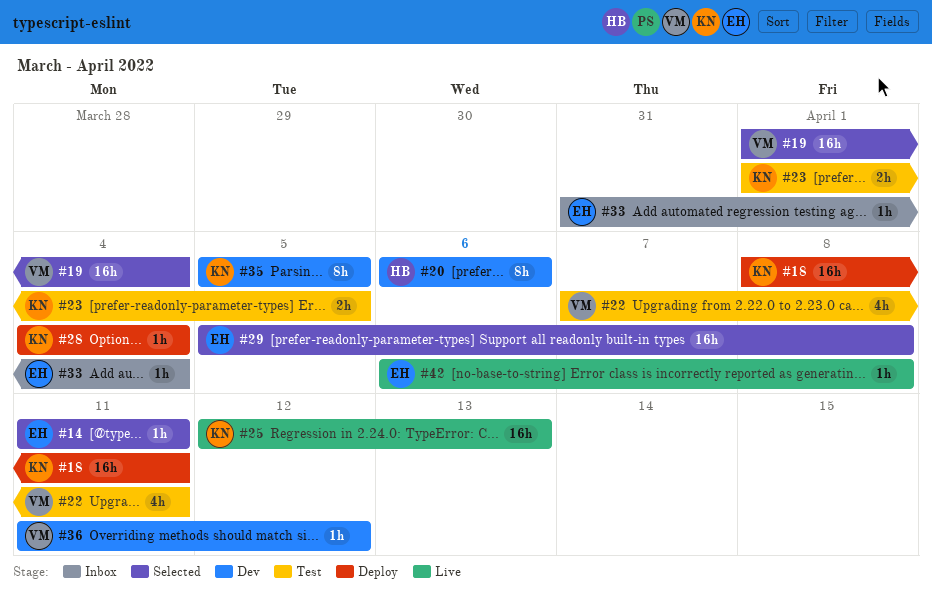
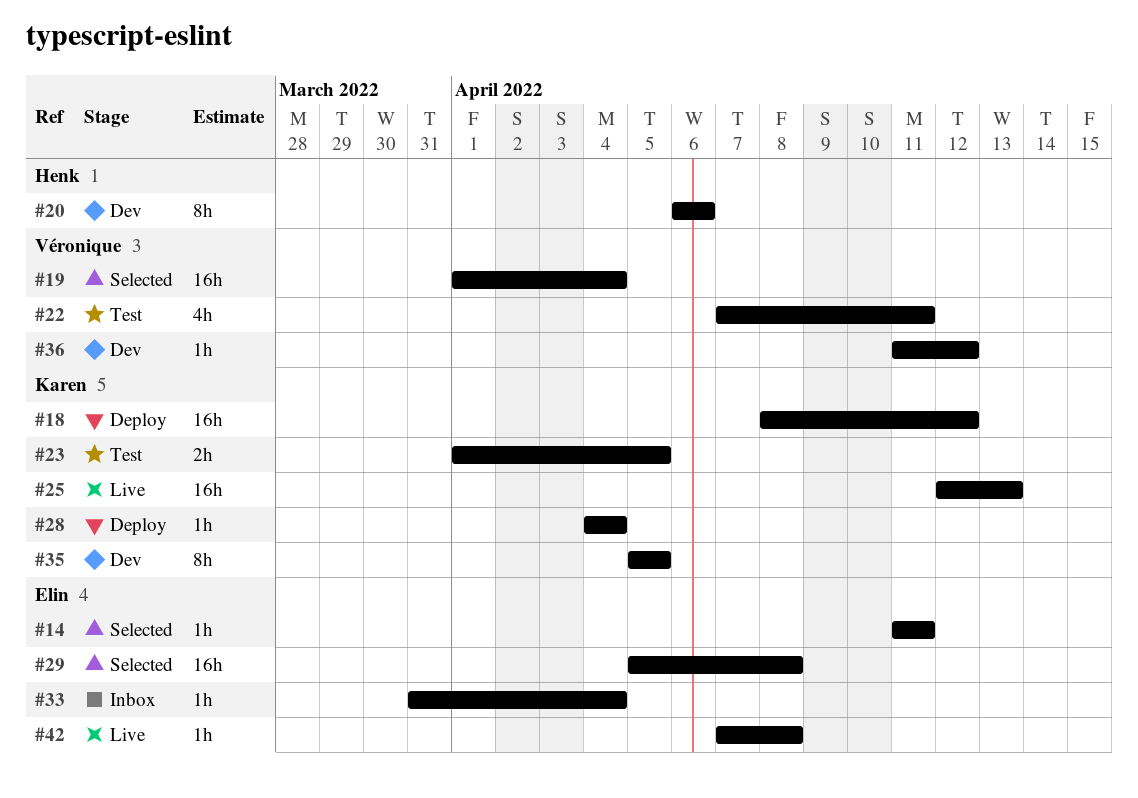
#18, due: Apr 11 -> Apr 12
#42, start: Apr 6 -> Apr 7

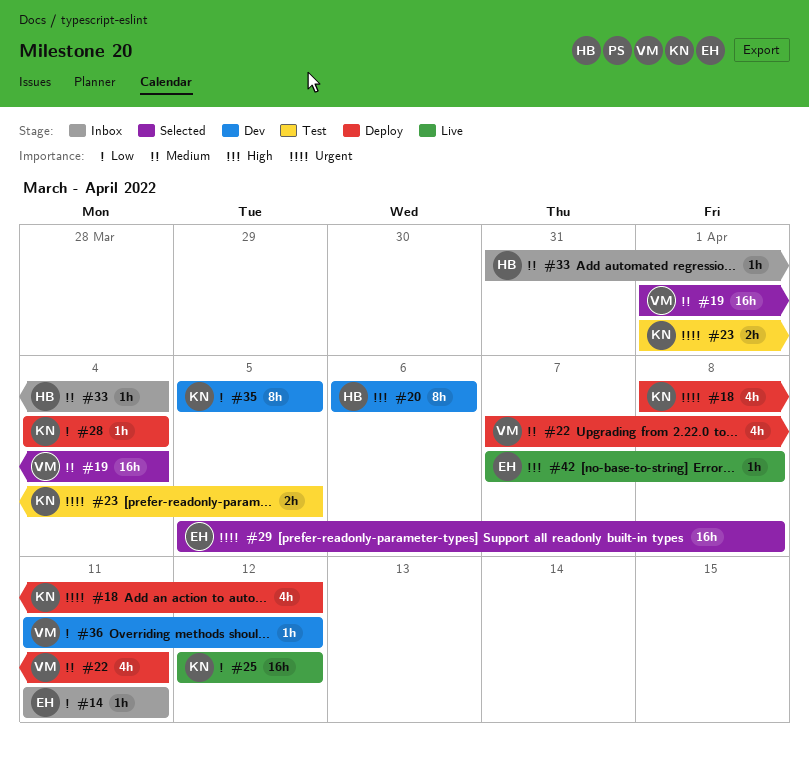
#14, status: Selected -> Inbox
#18, estimate: 16h -> 4h
#22, status: Test -> Deploy
#25, due: Apr 13 -> Apr 12
#33, owner: Elin -> Henk

